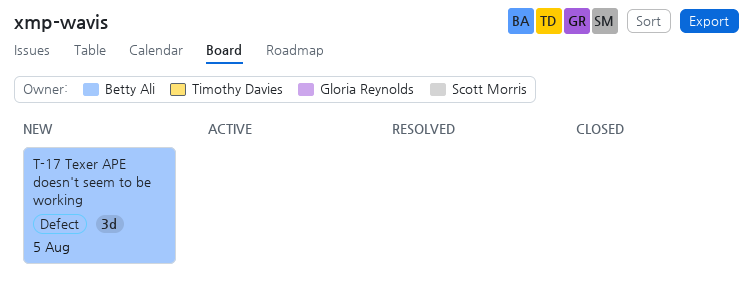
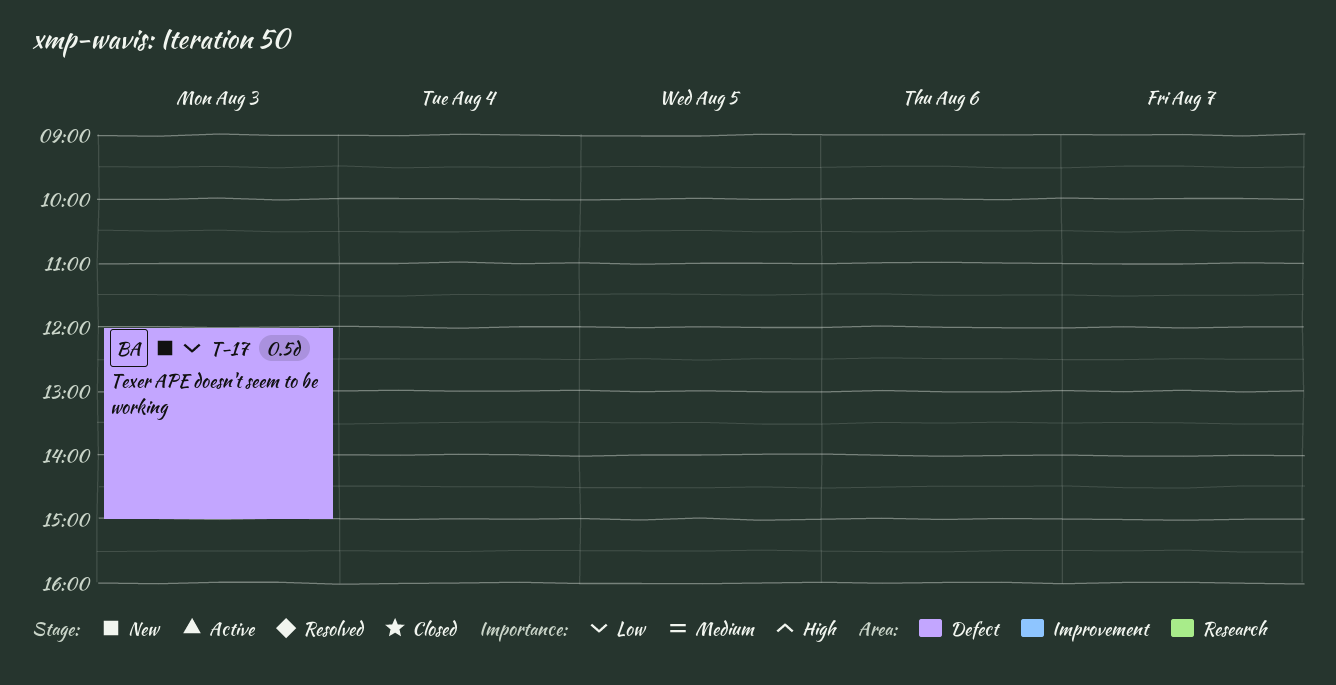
T-17, estimate: 3d -> 0.5d
T-17, day: Aug 5 -> Aug 3

